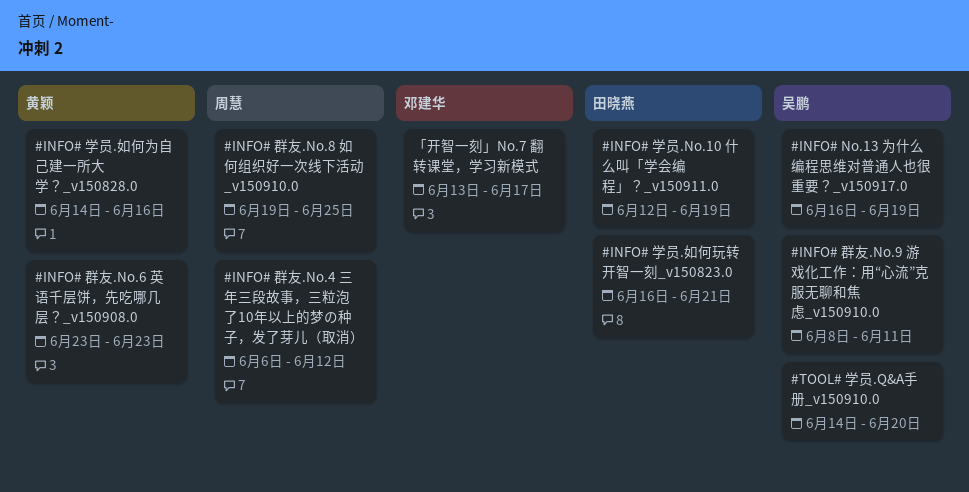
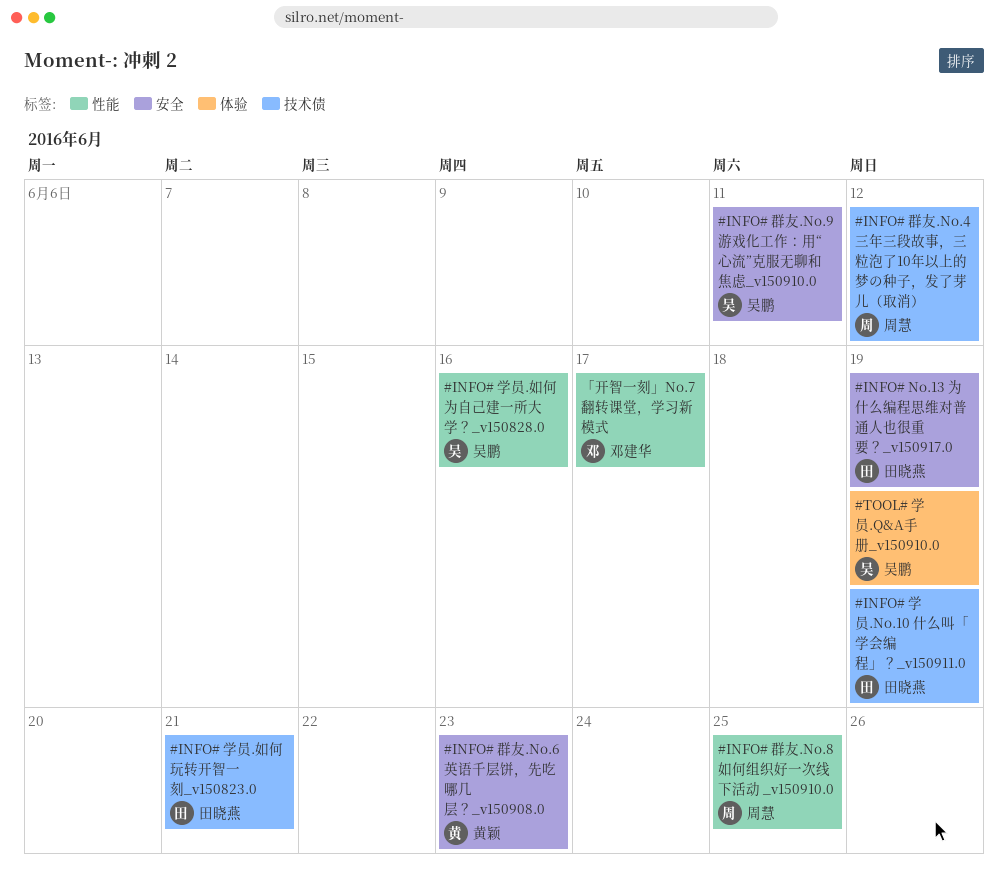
#INFO# No.13 为什么编程思维对普通人也很重要？_v150917.0, owner: 吴鹏 -> 田晓燕
#INFO# 学员.如何为自己建一所大学？_v150828.0, owner: 黄颖 -> 吴鹏
#TOOL# 学员.Q&A手册_v150910.0, due: Jun 20 -> Jun 19

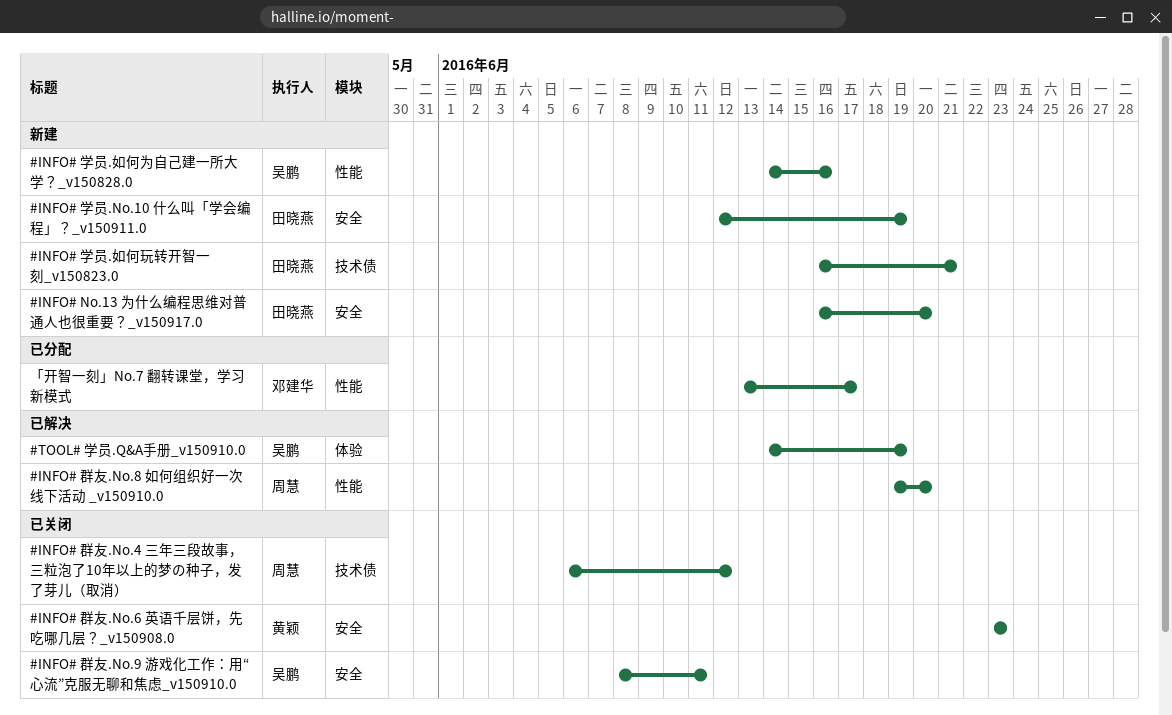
#INFO# No.13 为什么编程思维对普通人也很重要？_v150917.0, due: Jun 19 -> Jun 20
#INFO# 学员.No.10 什么叫「学会编程」？_v150911.0, label: 技术债 -> 安全
#INFO# 群友.No.8 如何组织好一次线下活动 _v150910.0, due: Jun 25 -> Jun 20

